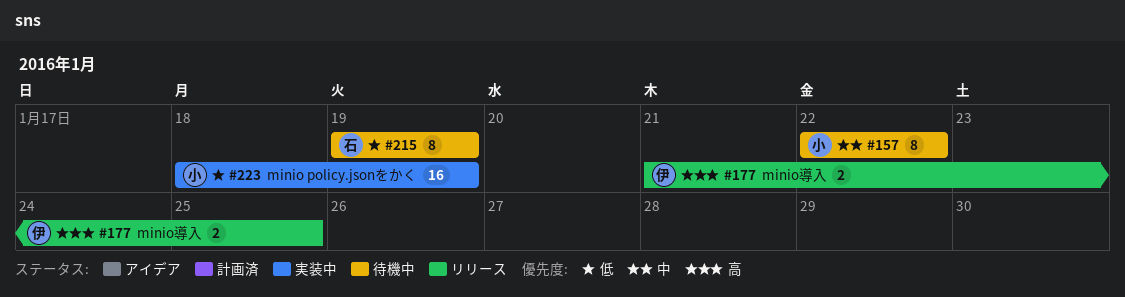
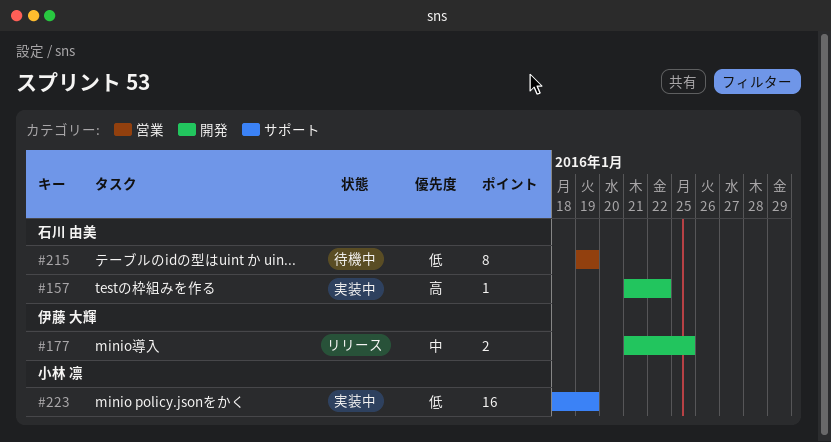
#157, status: 待機中 -> 実装中
#157, owner: 小林 凛 -> 石川 由美
#157, priority: 中 -> 高
#157, estimate: 8 -> 1
#157, start: Jan 22 -> Jan 21
#177, priority: 高 -> 中

